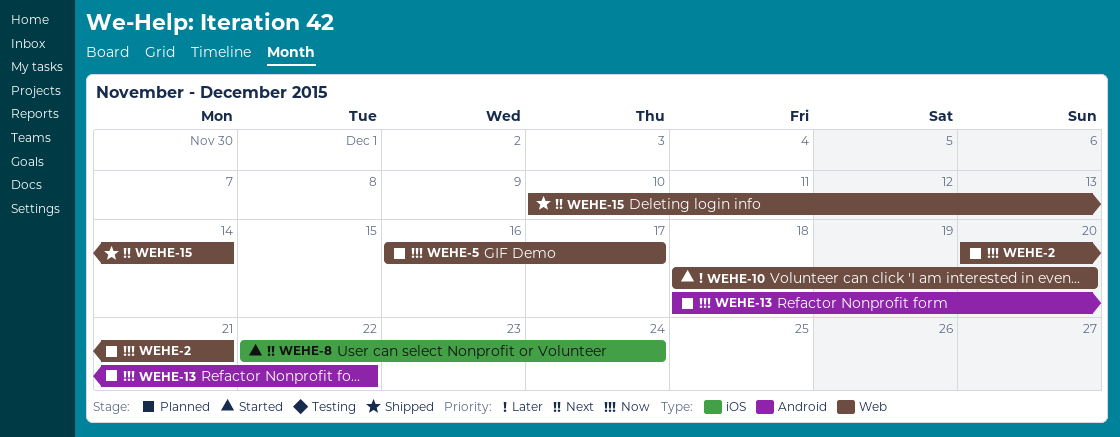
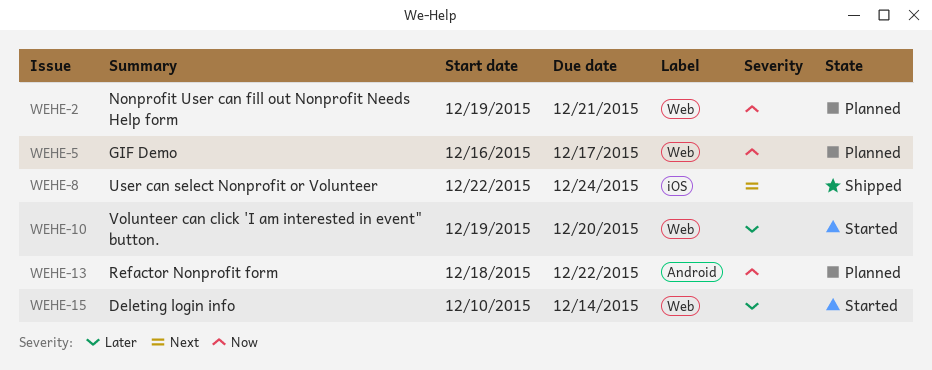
WEHE-2, start: Dec 20 -> Dec 19
WEHE-8, status: Started -> Shipped
WEHE-10, start: Dec 18 -> Dec 19
WEHE-15, status: Shipped -> Started
WEHE-15, priority: Next -> Later

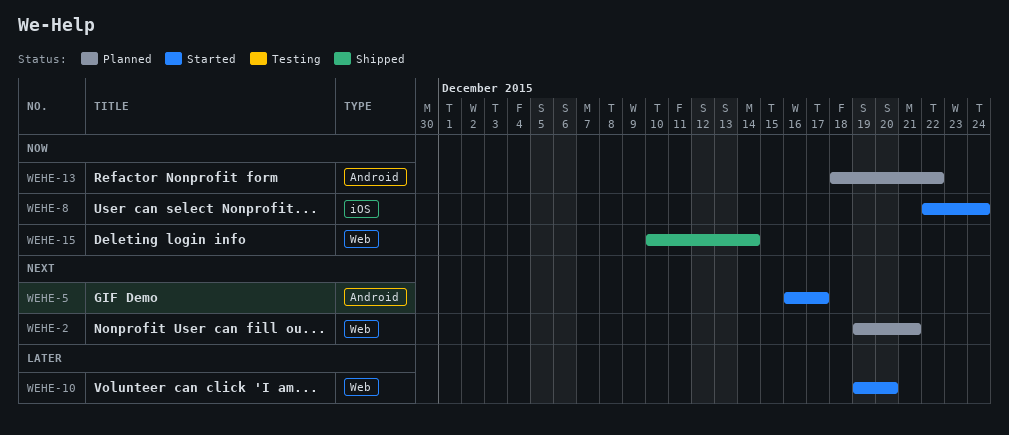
WEHE-2, priority: Now -> Next
WEHE-5, status: Planned -> Started
WEHE-5, priority: Now -> Next
WEHE-5, label: Web -> Android
WEHE-8, status: Shipped -> Started
WEHE-8, priority: Next -> Now
WEHE-15, status: Started -> Shipped
WEHE-15, priority: Later -> Now

